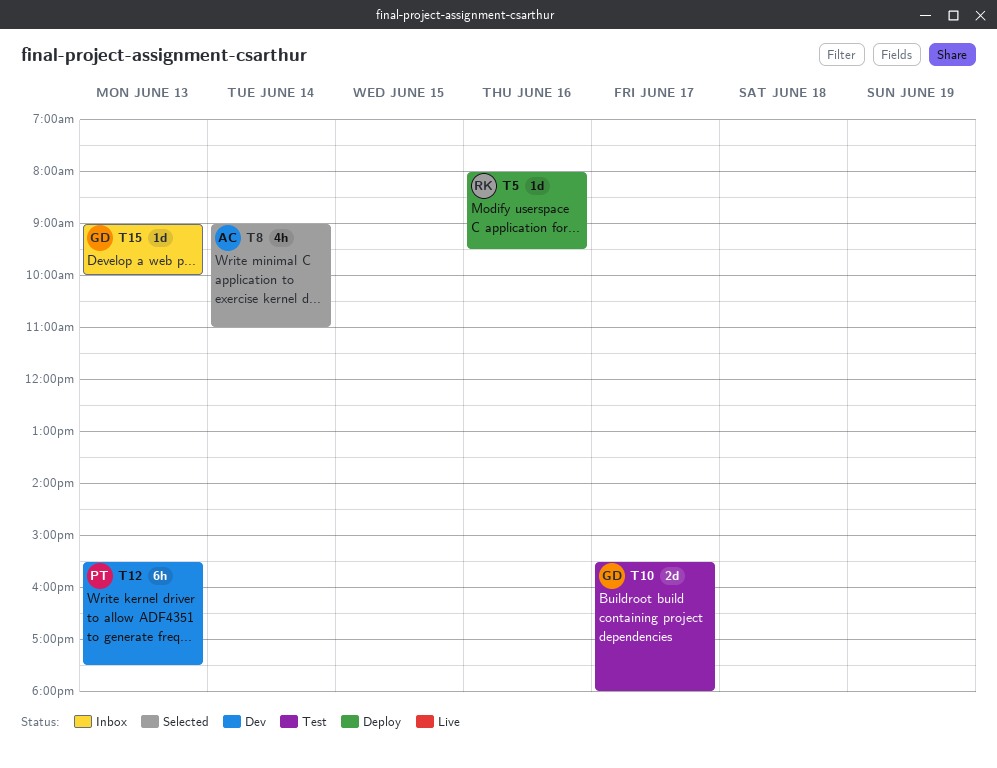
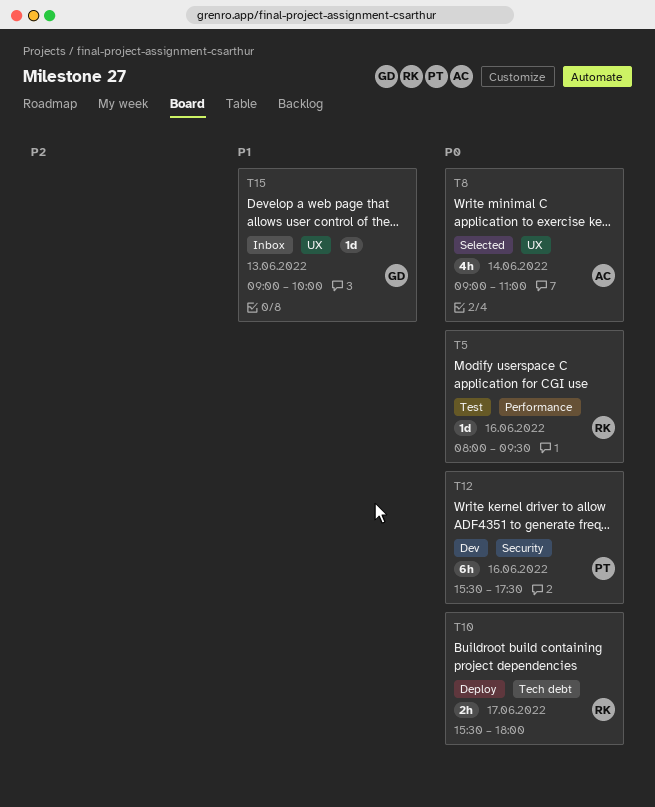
T5, status: Deploy -> Test
T10, status: Test -> Deploy
T10, owner: GD -> RK
T10, estimate: 2d -> 2h
T12, day: Jun 13 -> Jun 16

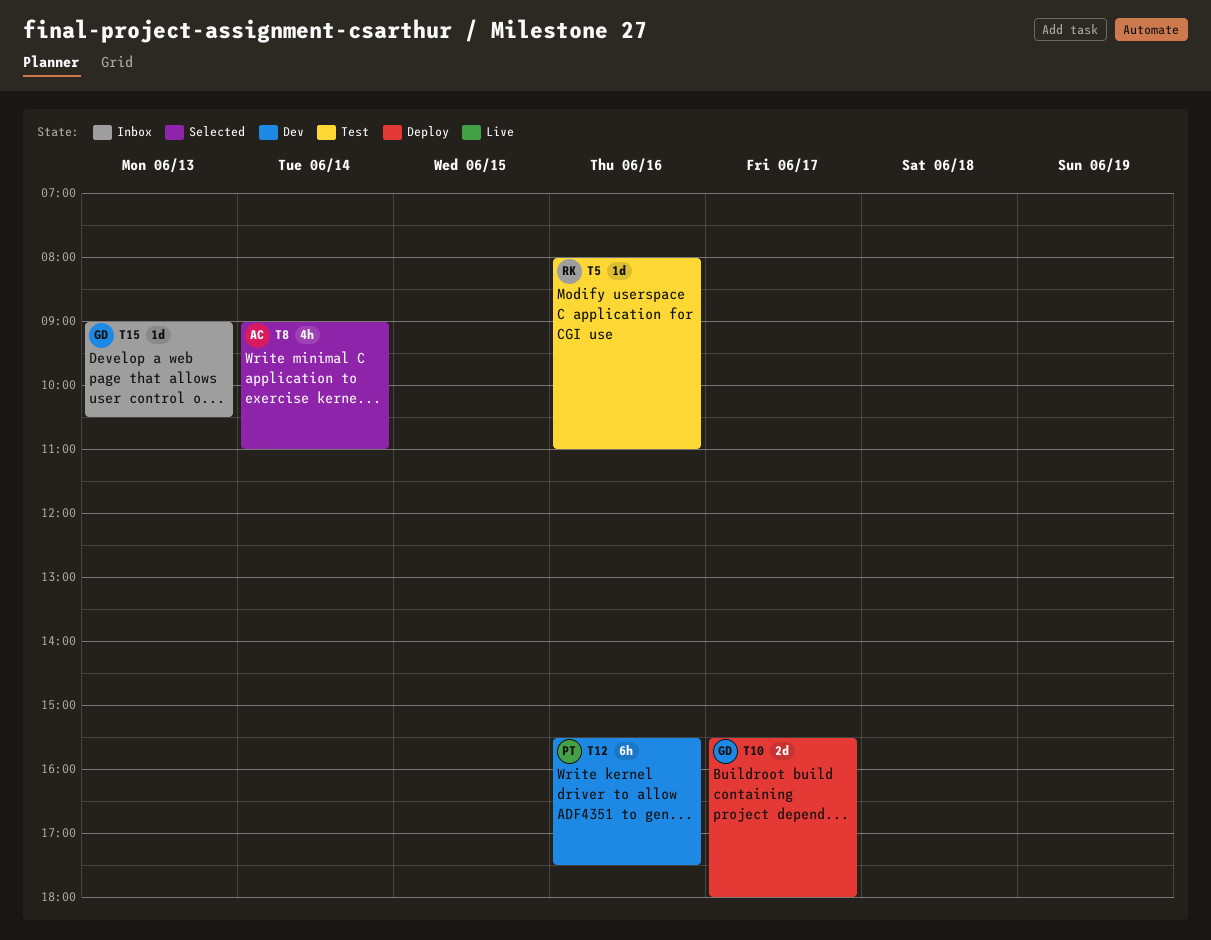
T5, ends: 09:30 -> 11:00
T10, owner: RK -> GD
T10, estimate: 2h -> 2d
T15, ends: 10:00 -> 10:30

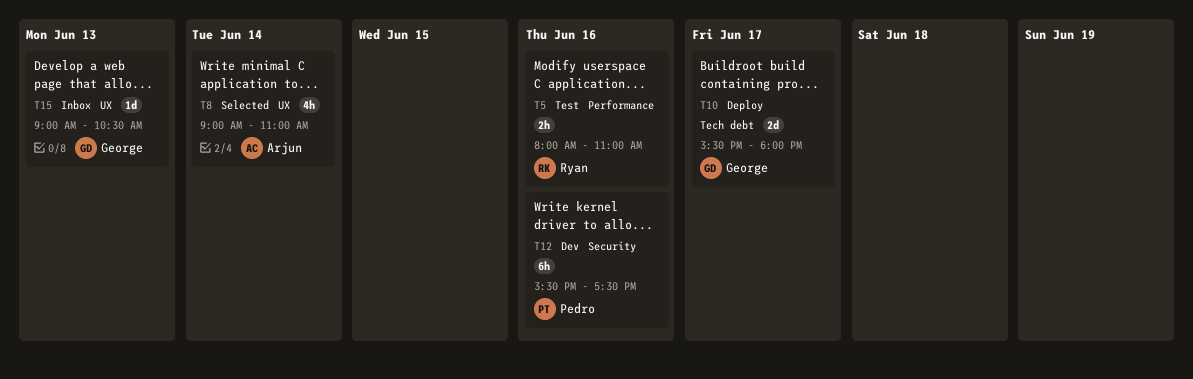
T5, estimate: 1d -> 2h

